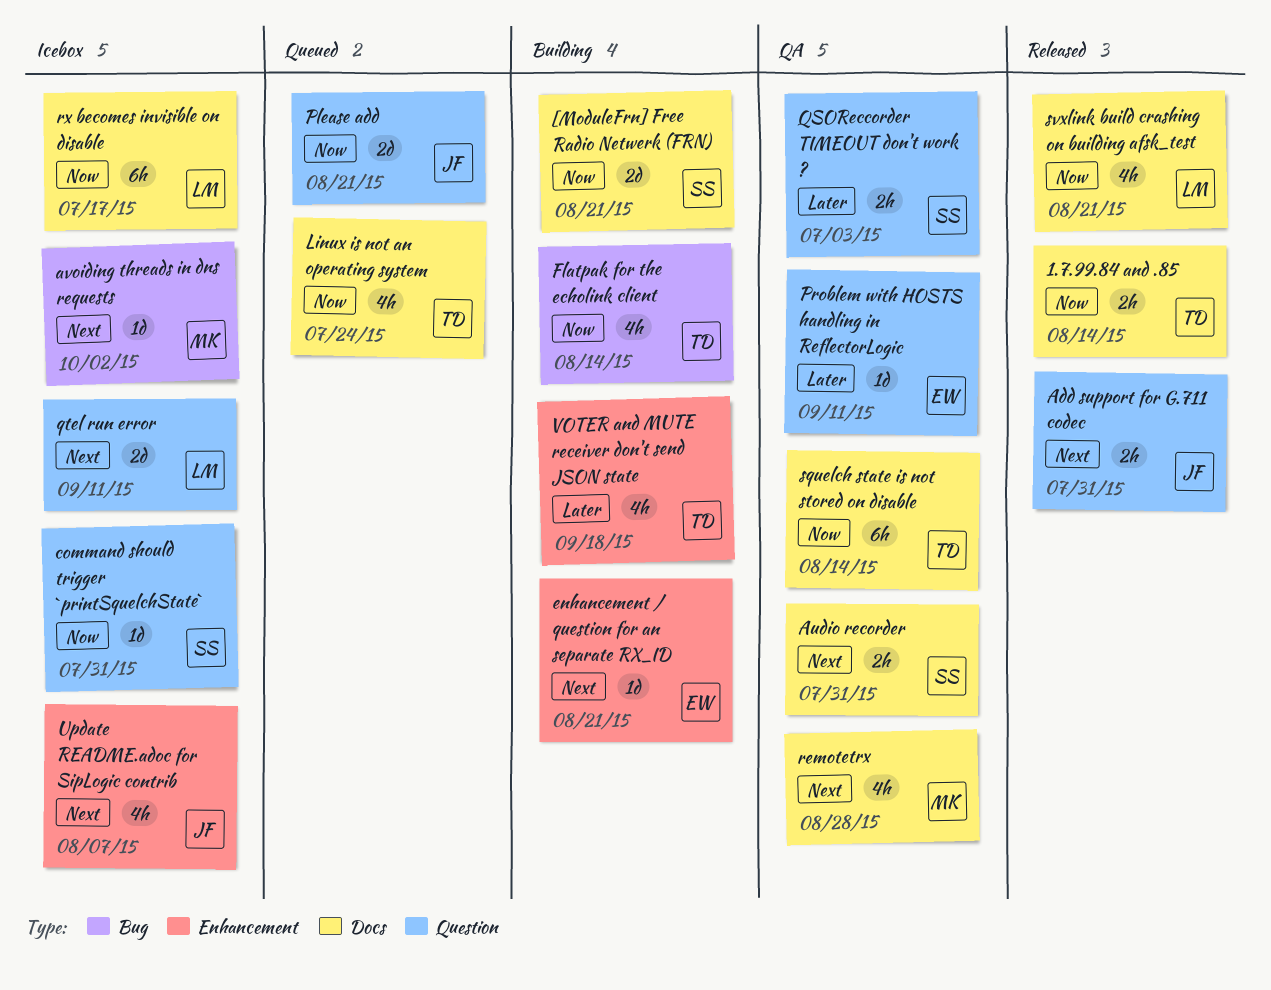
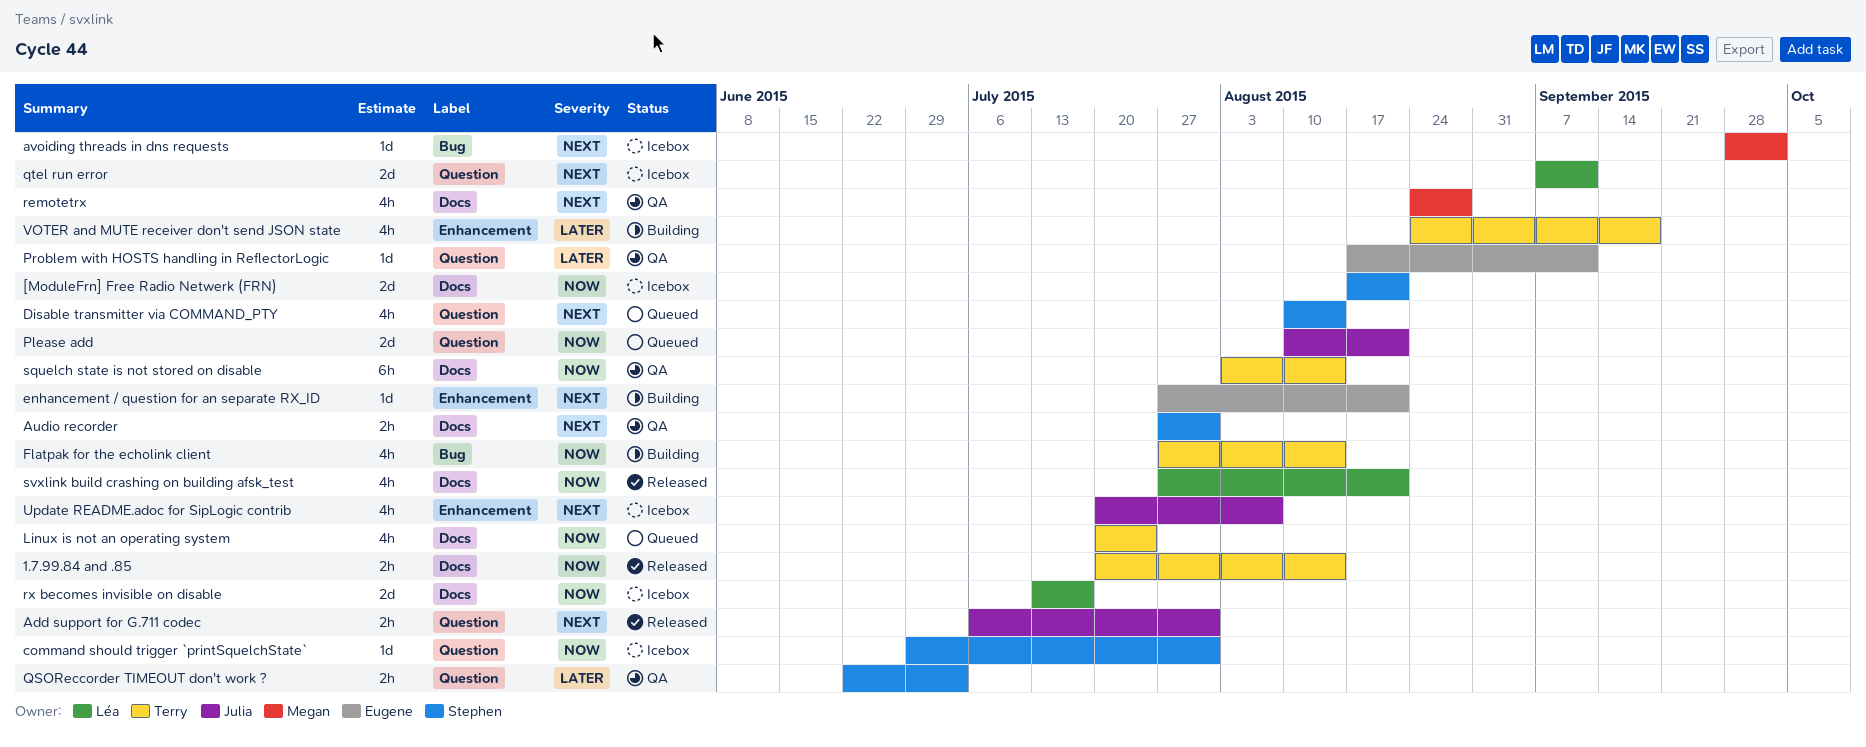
[ModuleFrn] Free Radio Netwerk (FRN), status: Building -> Icebox
Disable transmitter via COMMAND_PTY: none -> present
rx becomes invisible on disable, estimate: 6h -> 2d

